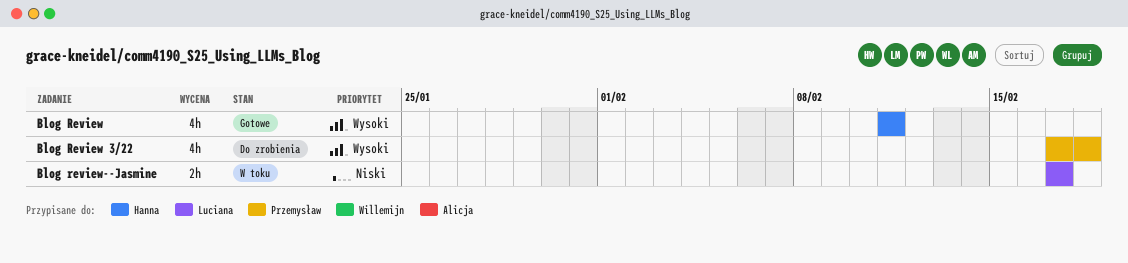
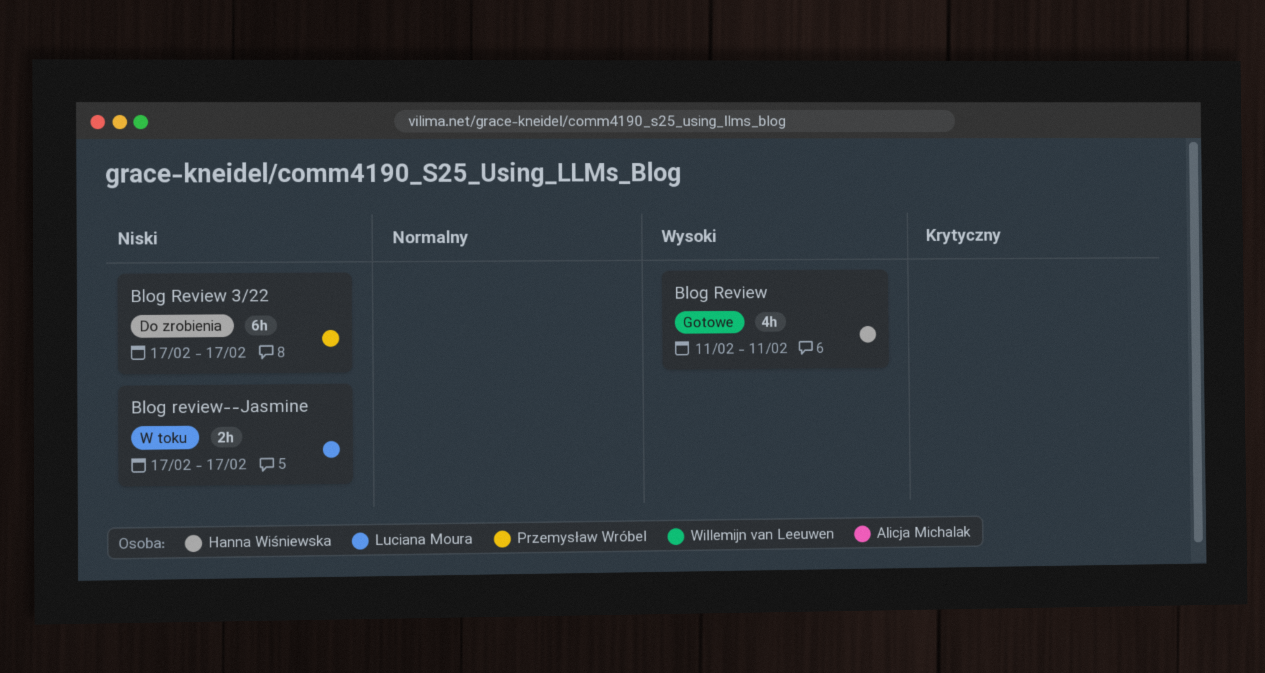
Blog Review 3/22, priority: Wysoki -> Niski
Blog Review 3/22, estimate: 4h -> 6h
Blog Review 3/22, due: Feb 18 -> Feb 17

